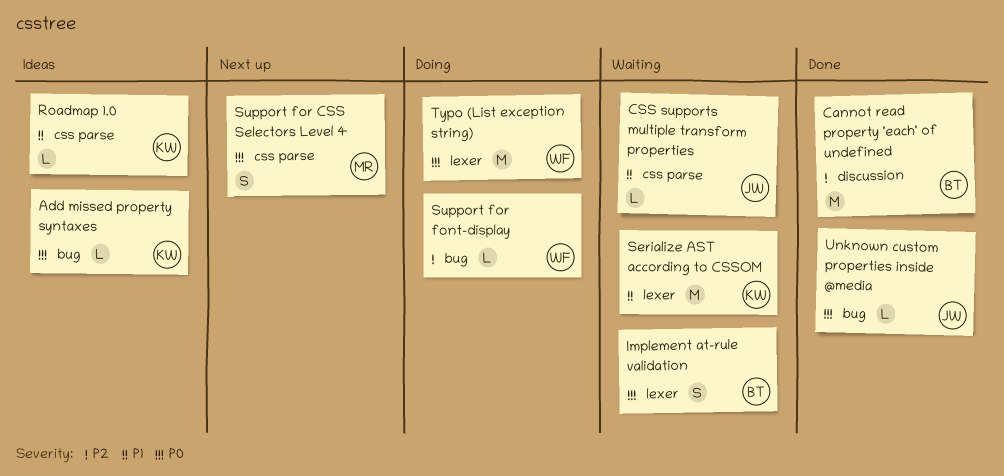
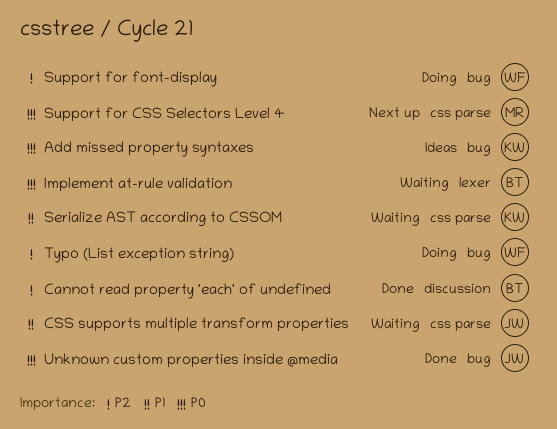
Roadmap 1.0: present -> none
Serialize AST according to CSSOM, label: lexer -> css parse
Typo (List exception string), priority: P0 -> P2
Typo (List exception string), label: lexer -> bug

